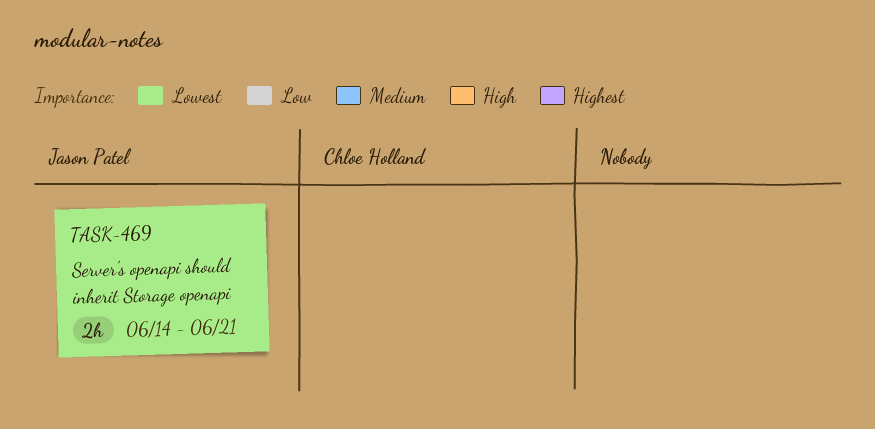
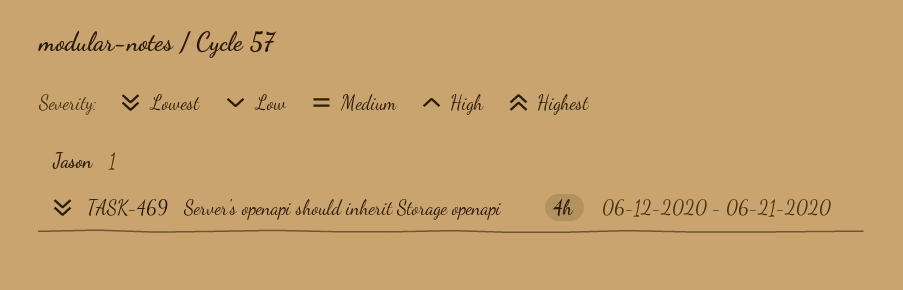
TASK-469, estimate: 2h -> 4h
TASK-469, start: Jun 14 -> Jun 12

